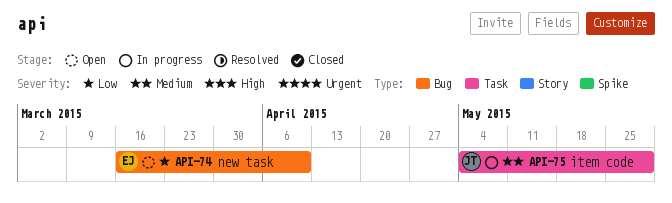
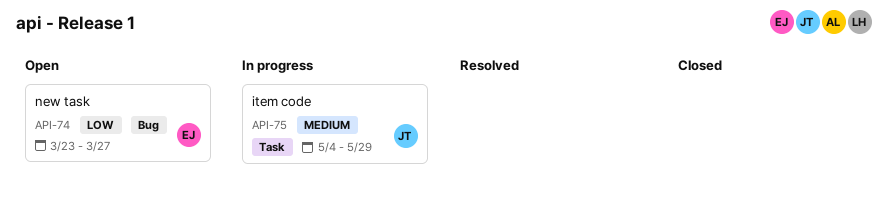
API-74, start: Mar 16 -> Mar 23
API-74, due: Apr 10 -> Mar 27

